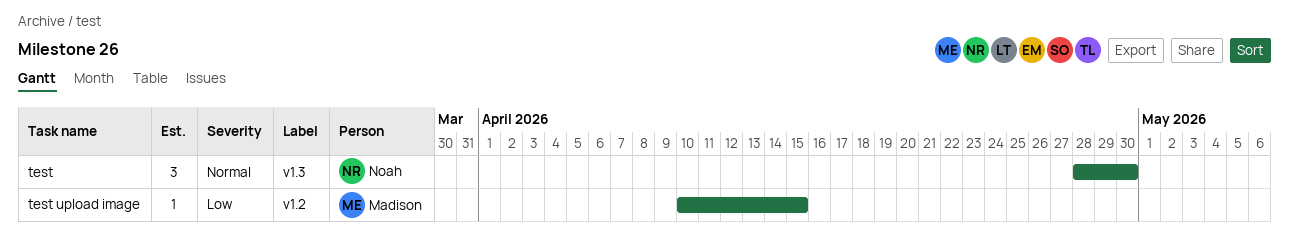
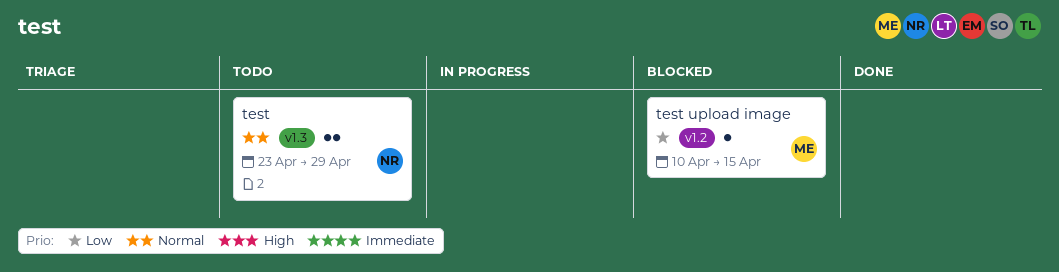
test, estimate: 3 -> 2
test, start: Apr 28 -> Apr 23
test, due: Apr 30 -> Apr 29

